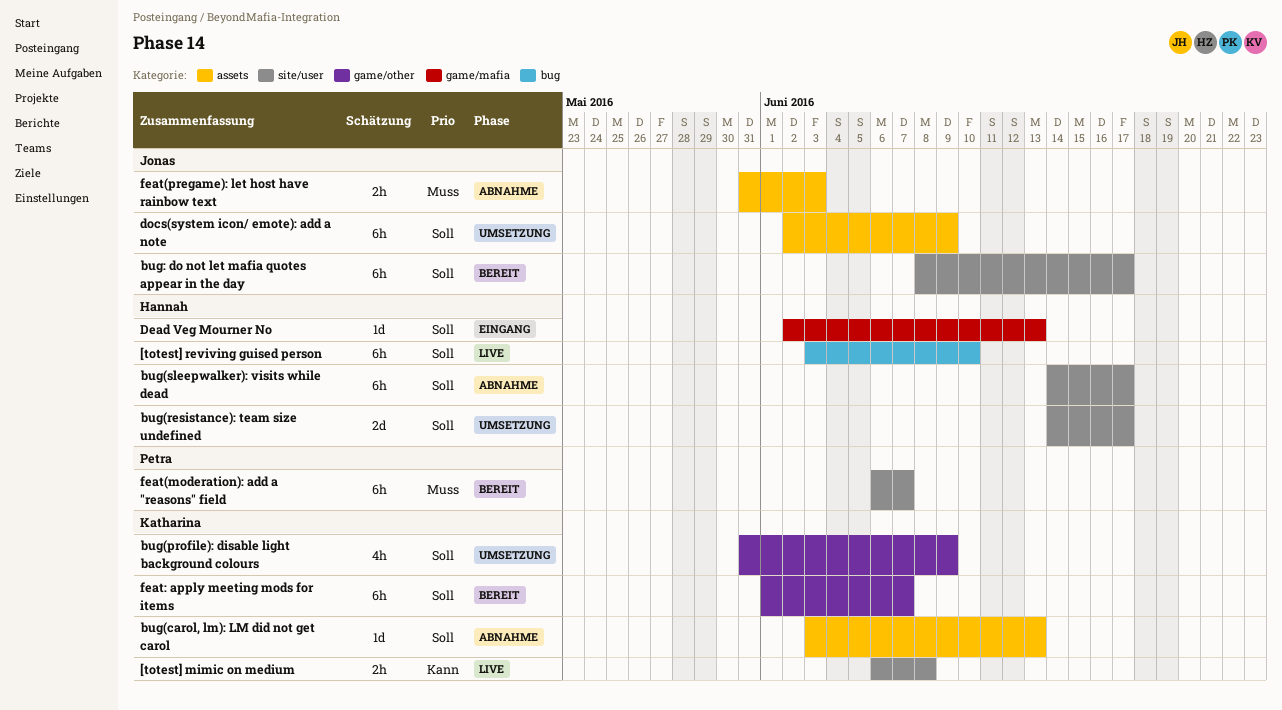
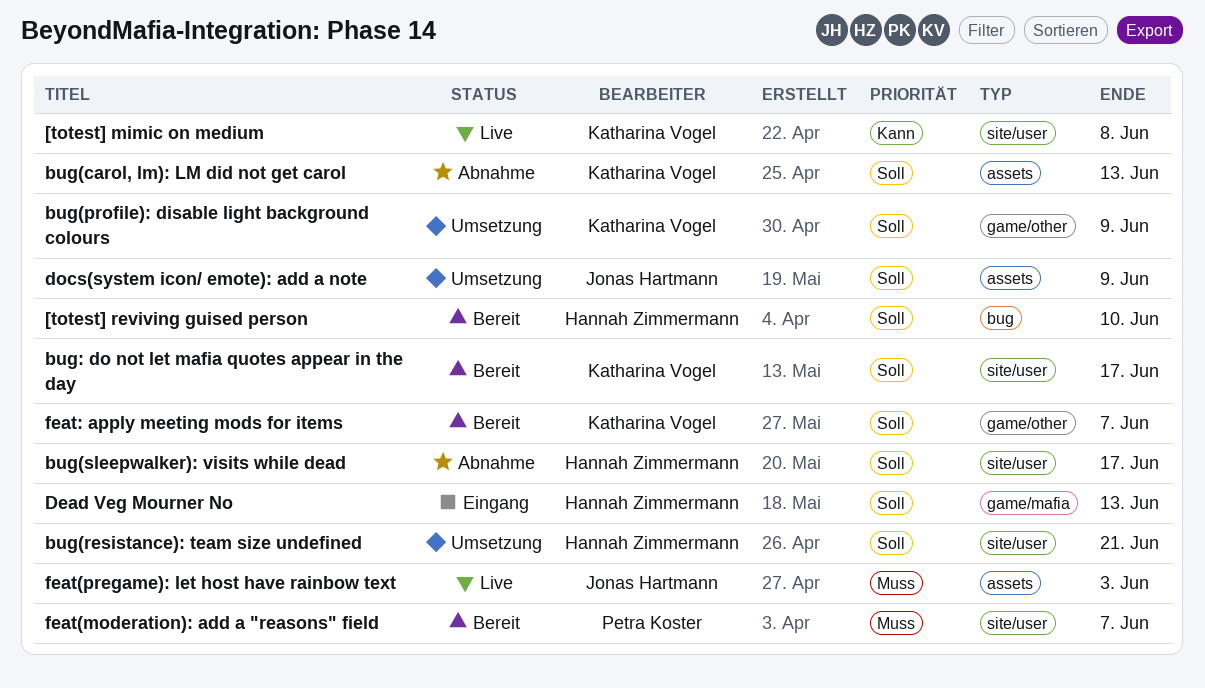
[totest] reviving guised person, status: Live -> Bereit
bug(resistance): team size undefined, due: Jun 17 -> Jun 21
bug: do not let mafia quotes appear in the day, owner: Jonas Hartmann -> Katharina Vogel
feat(pregame): let host have rainbow text, status: Abnahme -> Live

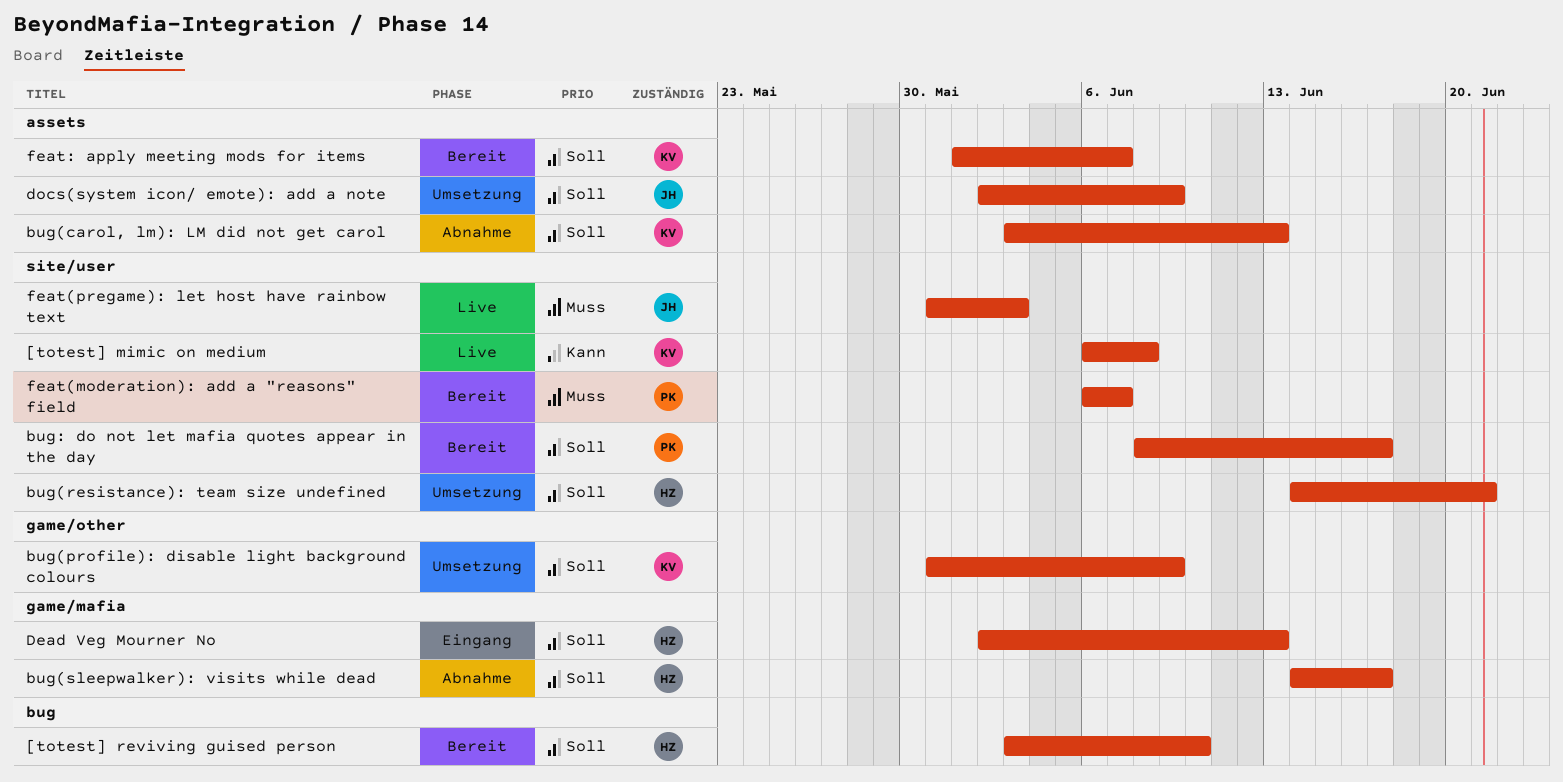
bug(sleepwalker): visits while dead, label: site/user -> game/mafia
bug: do not let mafia quotes appear in the day, owner: Katharina Vogel -> Petra Koster
feat(pregame): let host have rainbow text, label: assets -> site/user
feat: apply meeting mods for items, label: game/other -> assets

